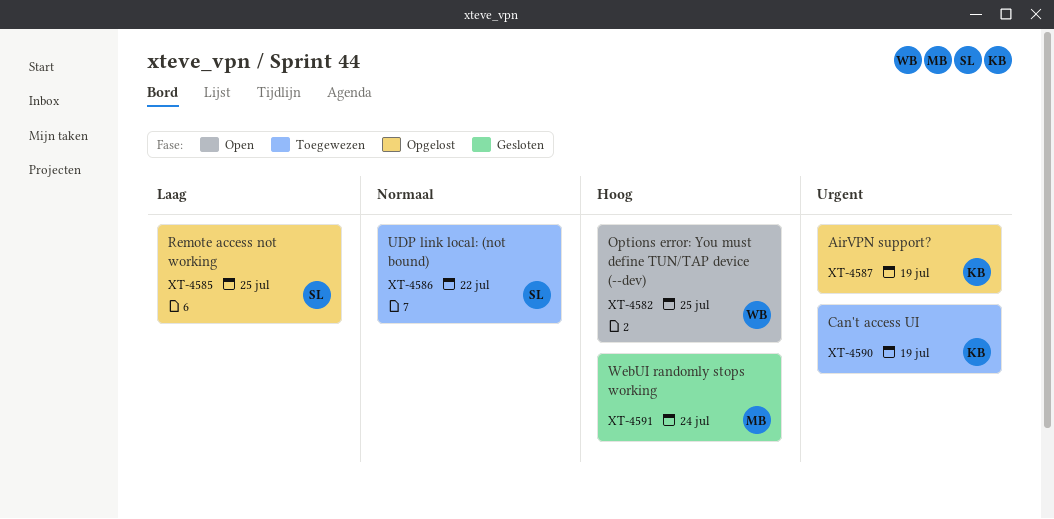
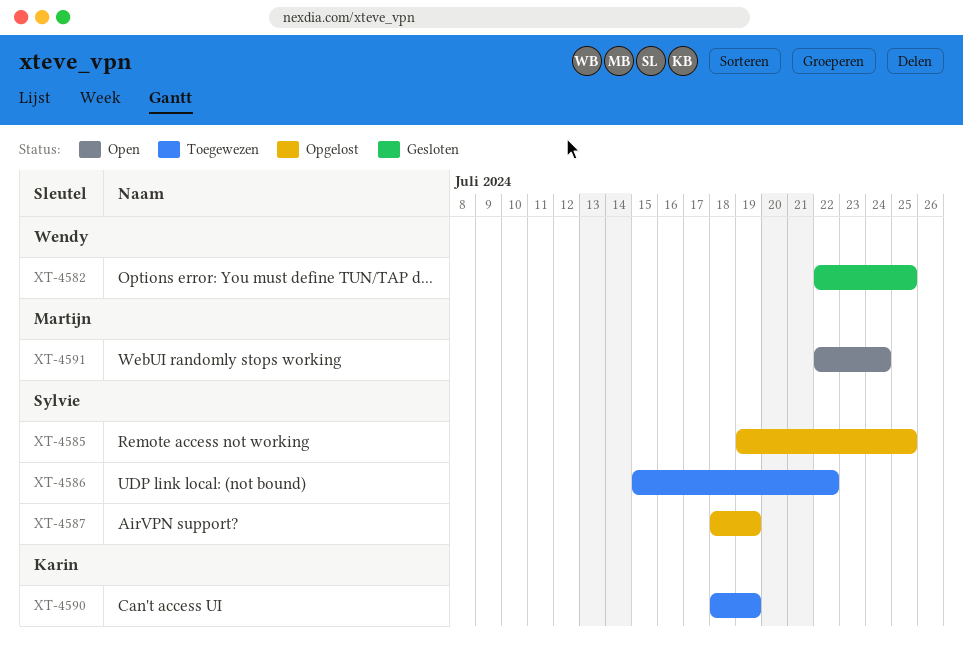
XT-4582, status: Open -> Gesloten
XT-4587, owner: Karin -> Sylvie
XT-4591, status: Gesloten -> Open

